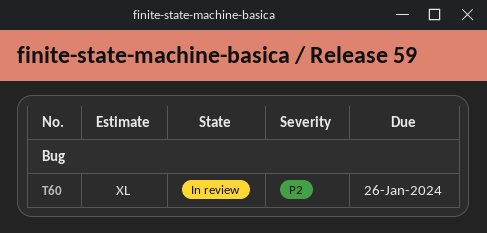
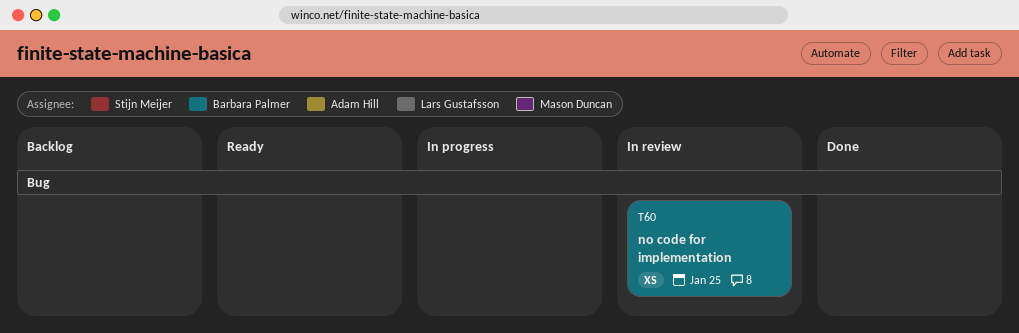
T60, estimate: XL -> XS
T60, due: Jan 26 -> Jan 25

